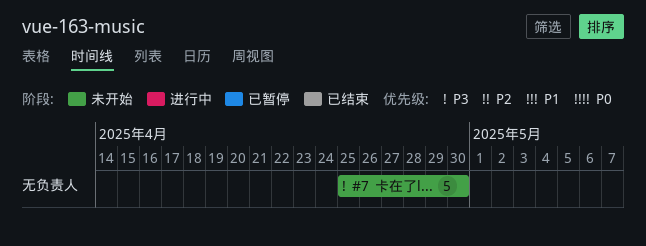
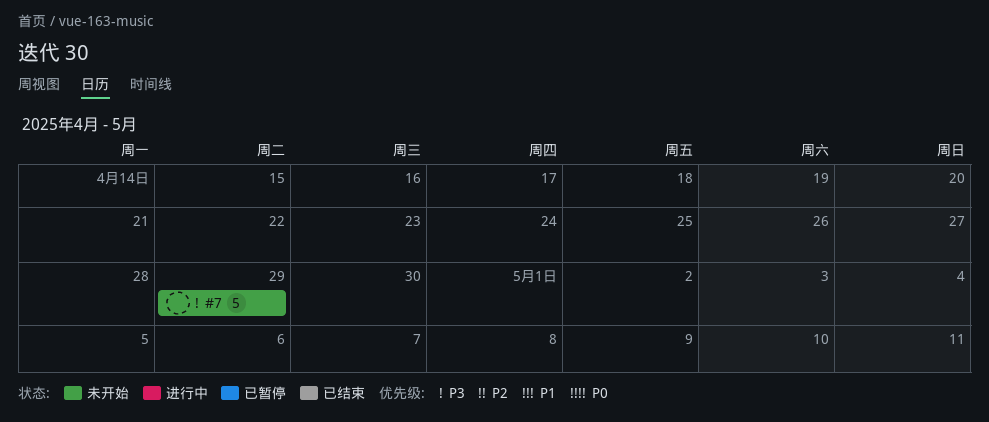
#7, start: Apr 25 -> Apr 29
#7, due: Apr 30 -> Apr 29

